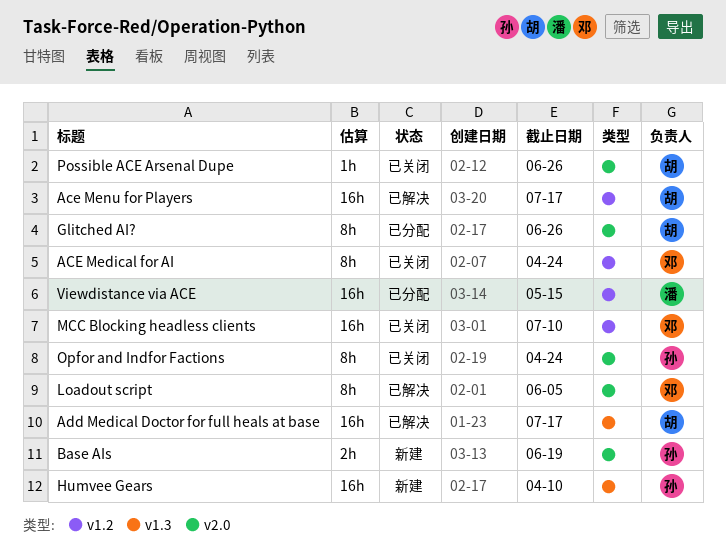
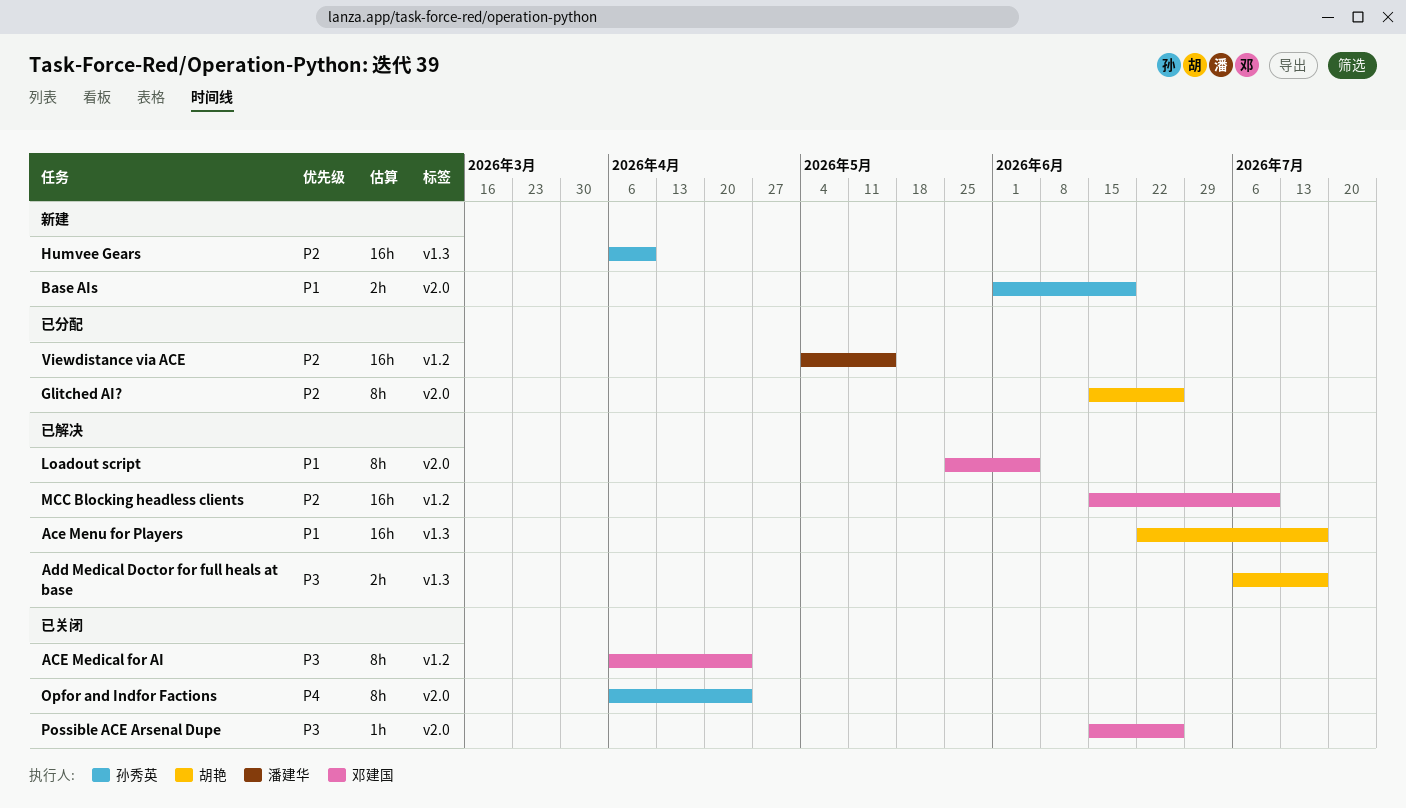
Ace Menu for Players, label: v1.2 -> v1.3
Add Medical Doctor for full heals at base, estimate: 16h -> 2h
MCC Blocking headless clients, status: 已关闭 -> 已解决
Possible ACE Arsenal Dupe, owner: 胡艳 -> 邓建国

